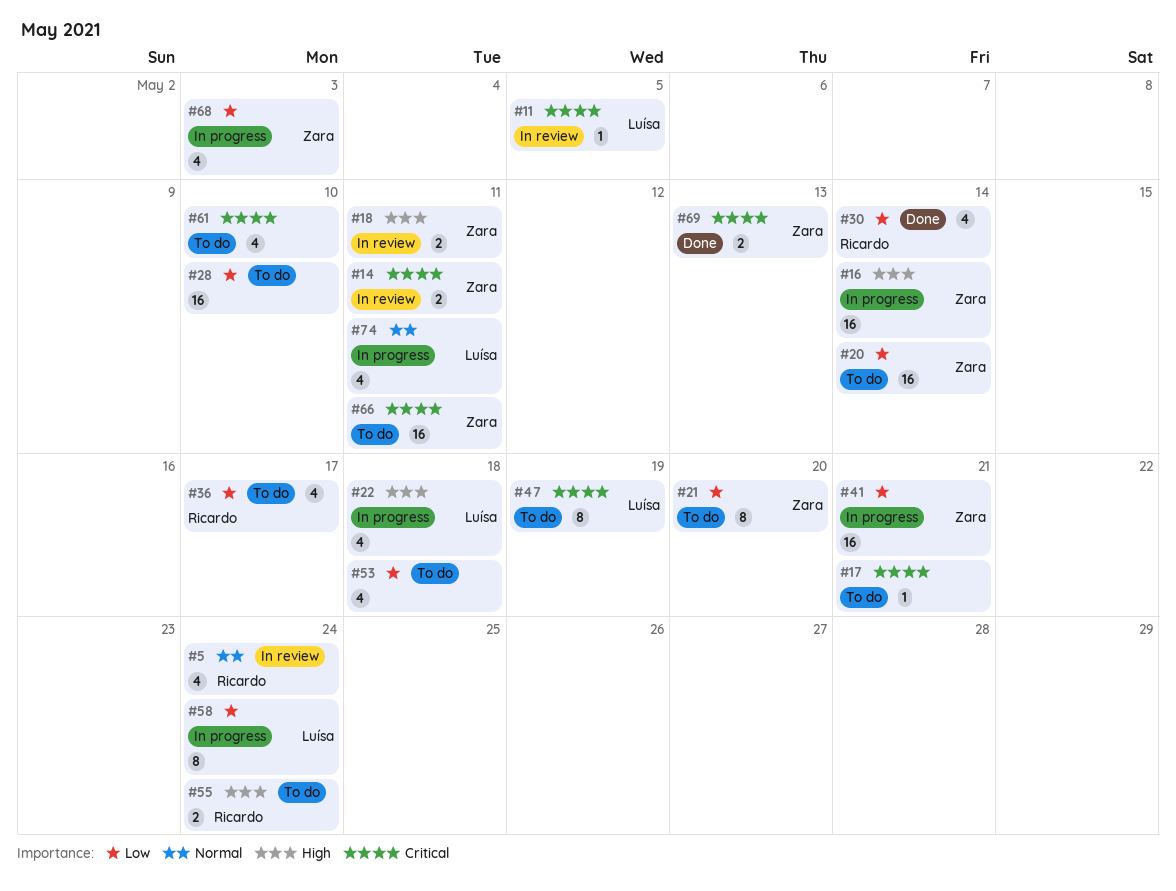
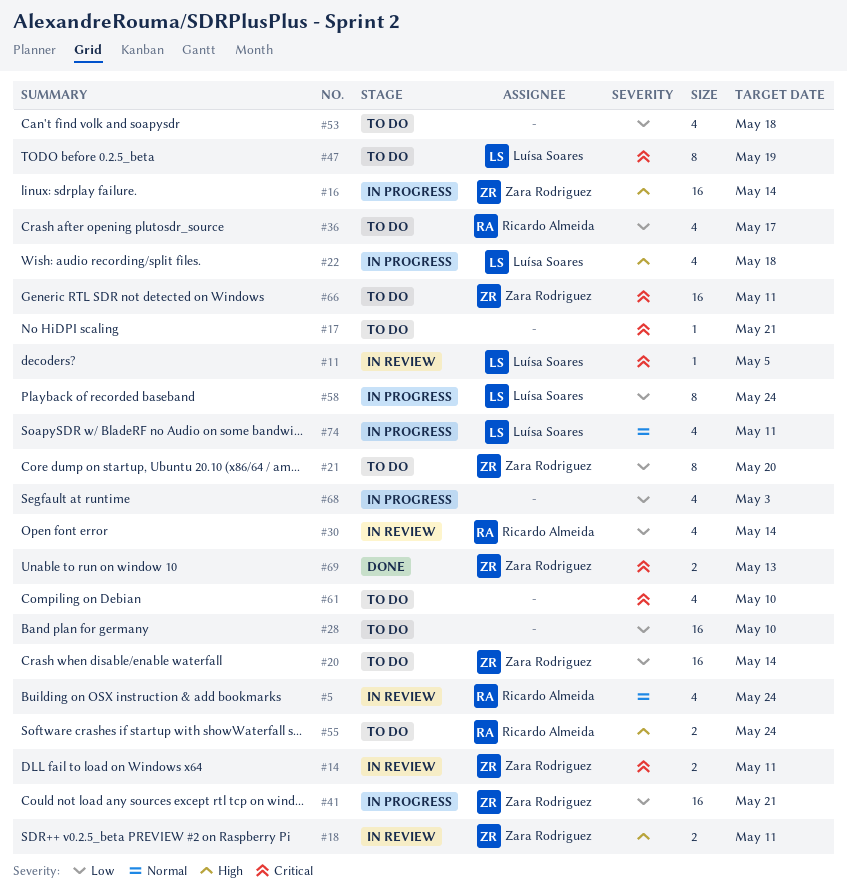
#30, status: Done -> In review
#68, owner: Zara Rodriguez -> none

